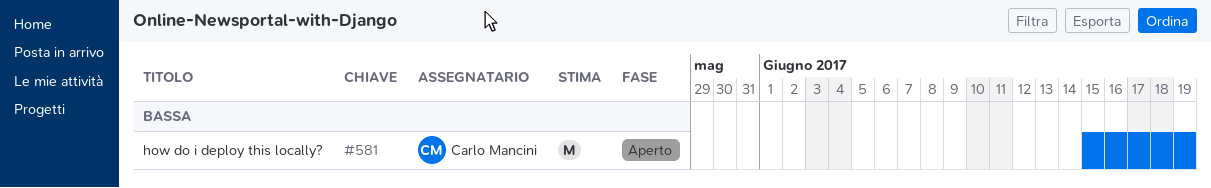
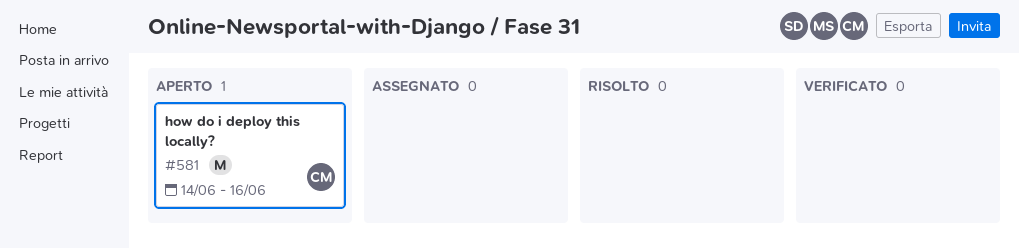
#581, start: Jun 15 -> Jun 14
#581, due: Jun 19 -> Jun 16

